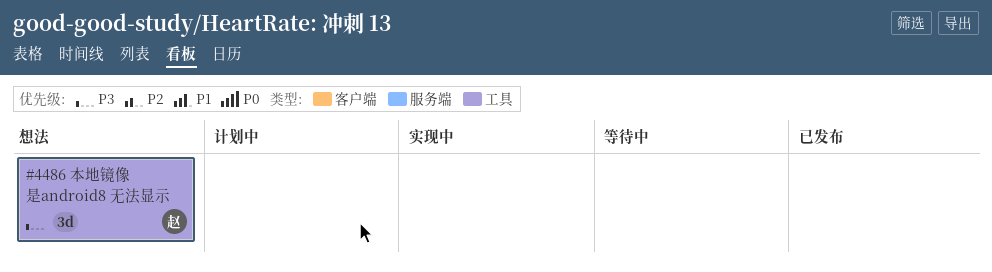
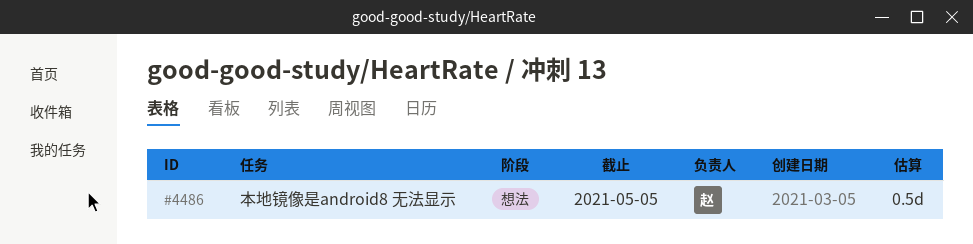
#4486, estimate: 3d -> 0.5d

